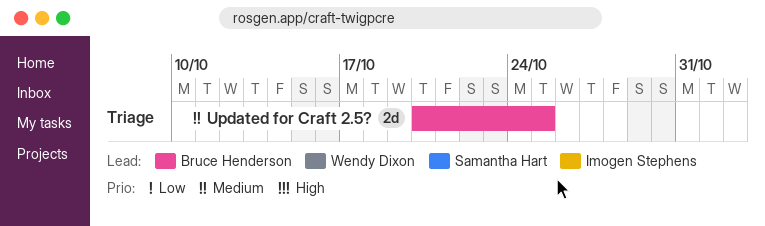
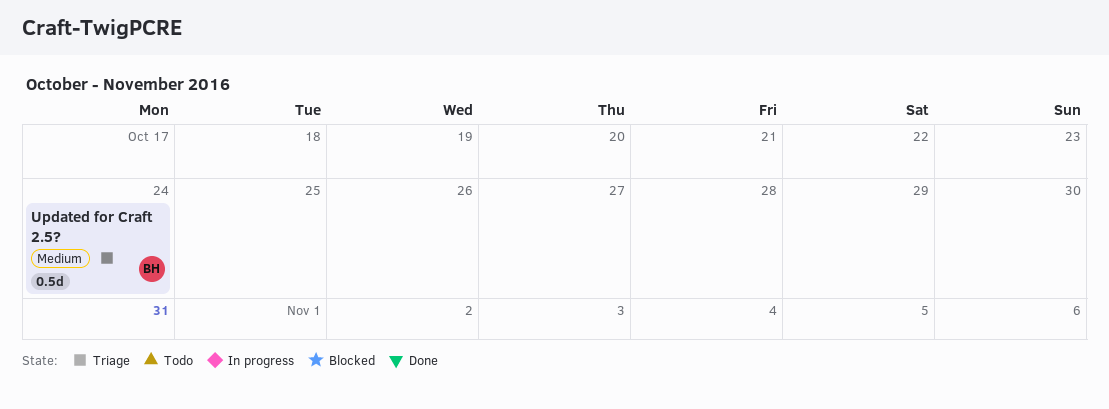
Updated for Craft 2.5?, estimate: 2d -> 0.5d
Updated for Craft 2.5?, due: Oct 25 -> Oct 24

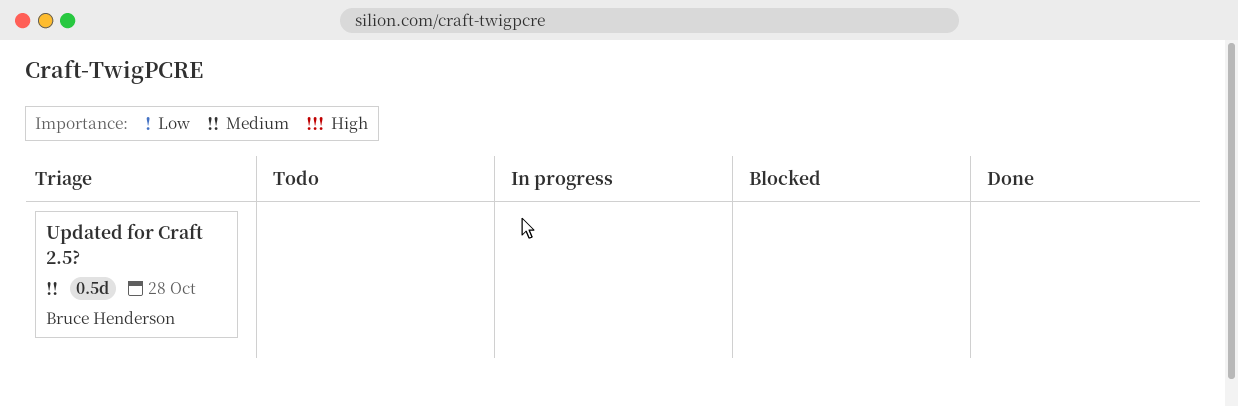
Updated for Craft 2.5?, due: Oct 24 -> Oct 28

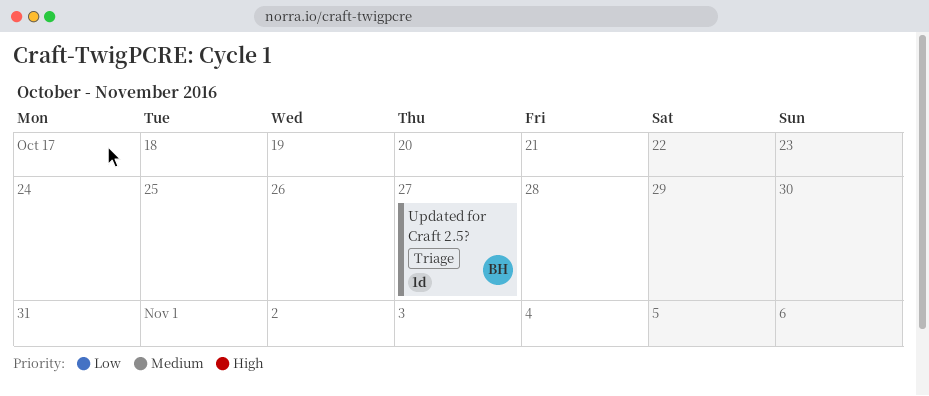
Updated for Craft 2.5?, estimate: 0.5d -> 1d
Updated for Craft 2.5?, due: Oct 28 -> Oct 27

